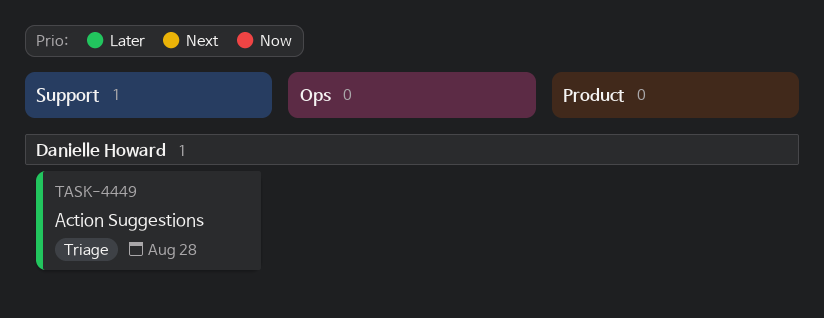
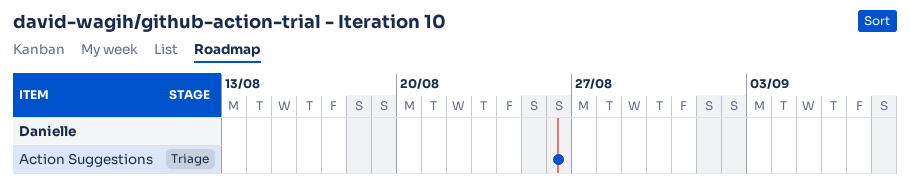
Action Suggestions, due: Aug 28 -> Aug 26

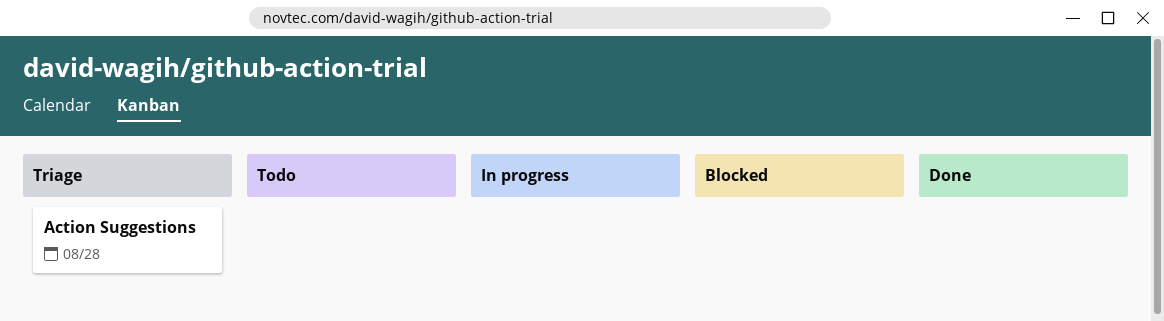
Action Suggestions, due: Aug 26 -> Aug 28

